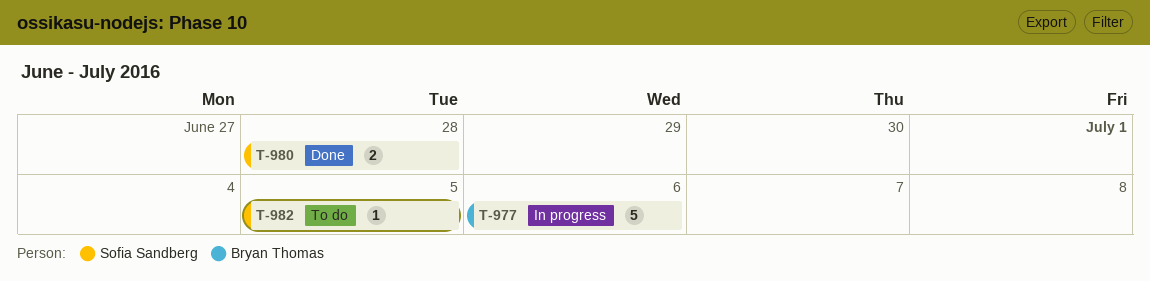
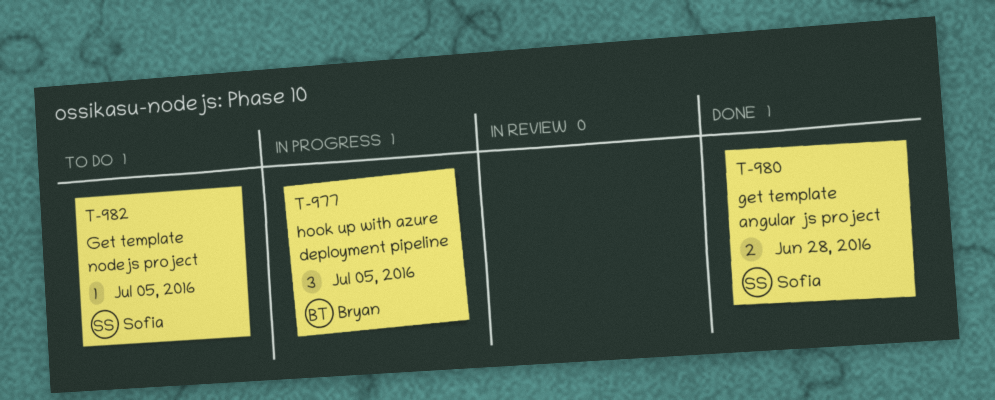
T-977, estimate: 5 -> 3
T-977, due: Jul 6 -> Jul 5

